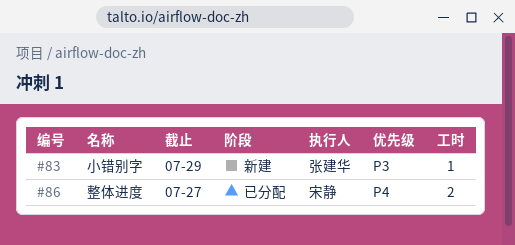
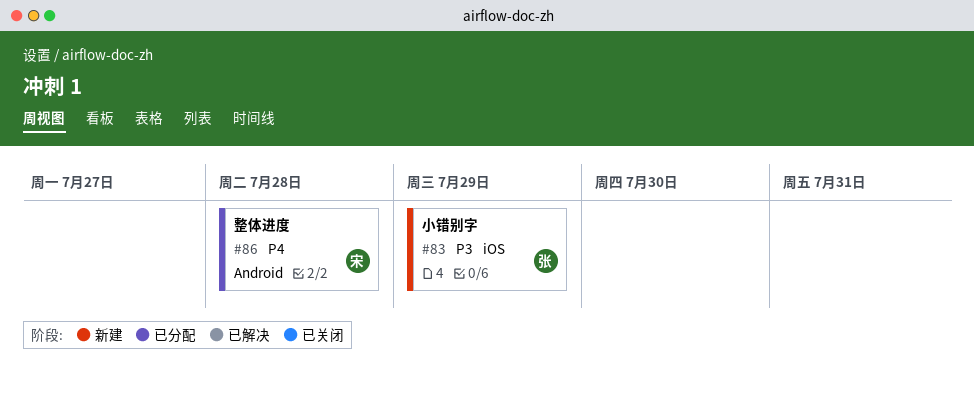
#86, due: Jul 27 -> Jul 28

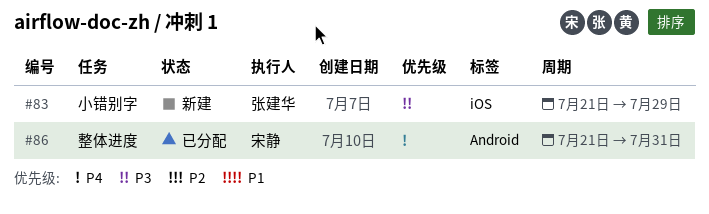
#86, due: Jul 28 -> Jul 31

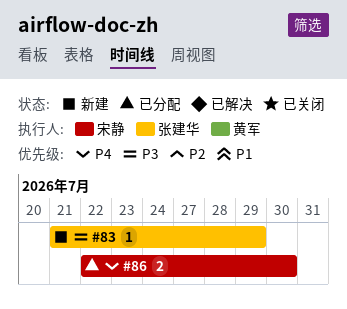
#86, start: Jul 21 -> Jul 22
#86, due: Jul 31 -> Jul 30

